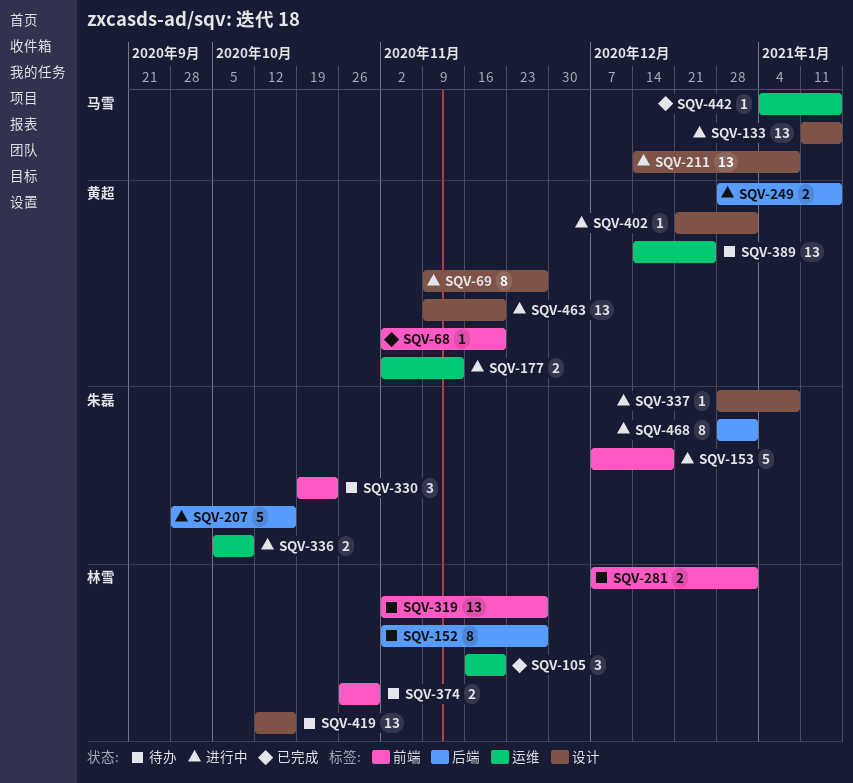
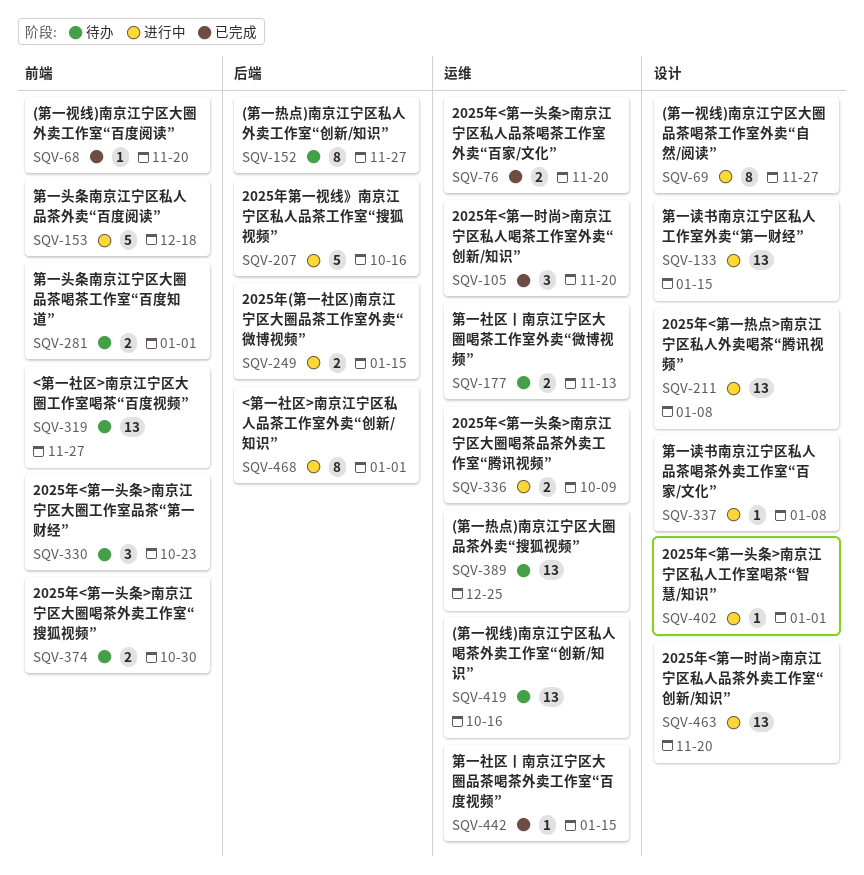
SQV-76: none -> present
SQV-177, status: 进行中 -> 待办
SQV-419, label: 设计 -> 运维

